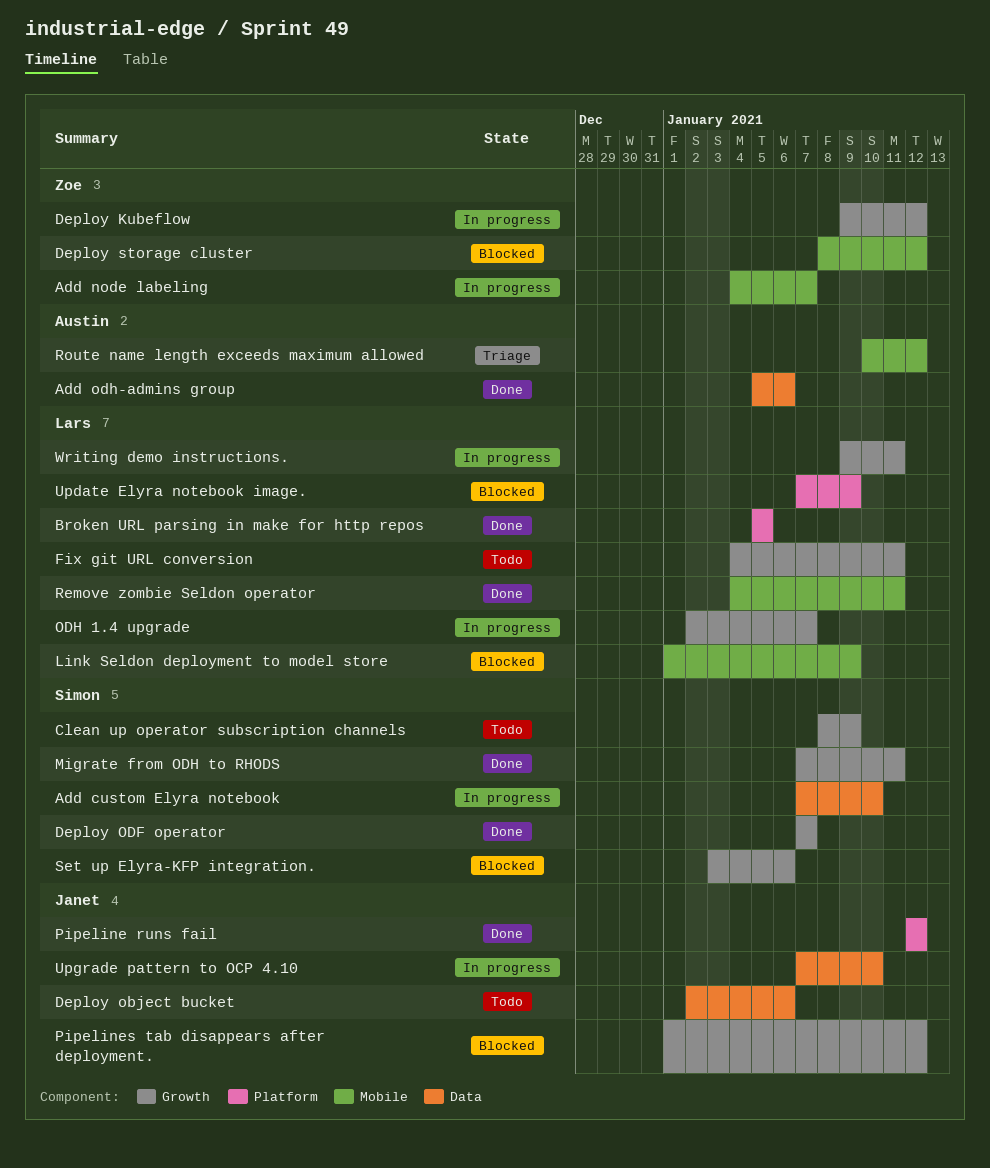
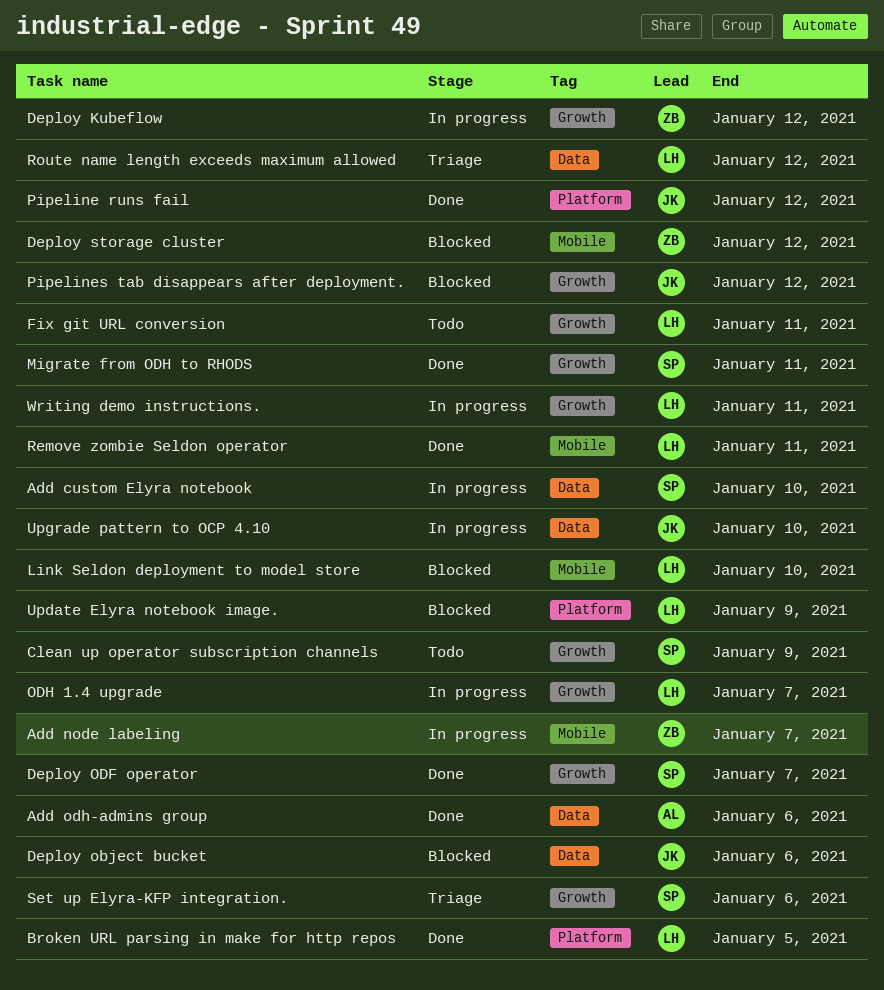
Deploy object bucket, status: Todo -> Blocked
Link Seldon deployment to model store, due: Jan 9 -> Jan 10
Route name length exceeds maximum allowed, owner: Austin -> Lars
Route name length exceeds maximum allowed, label: Mobile -> Data
Set up Elyra-KFP integration., status: Blocked -> Triage

